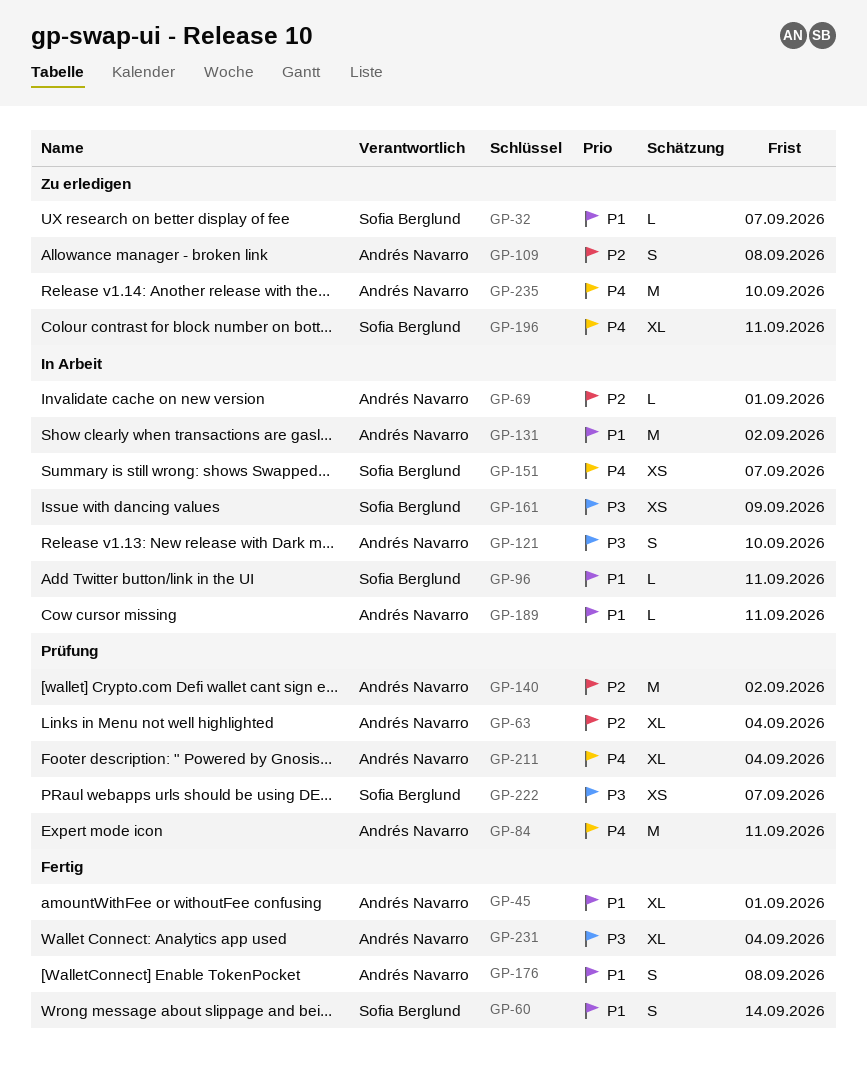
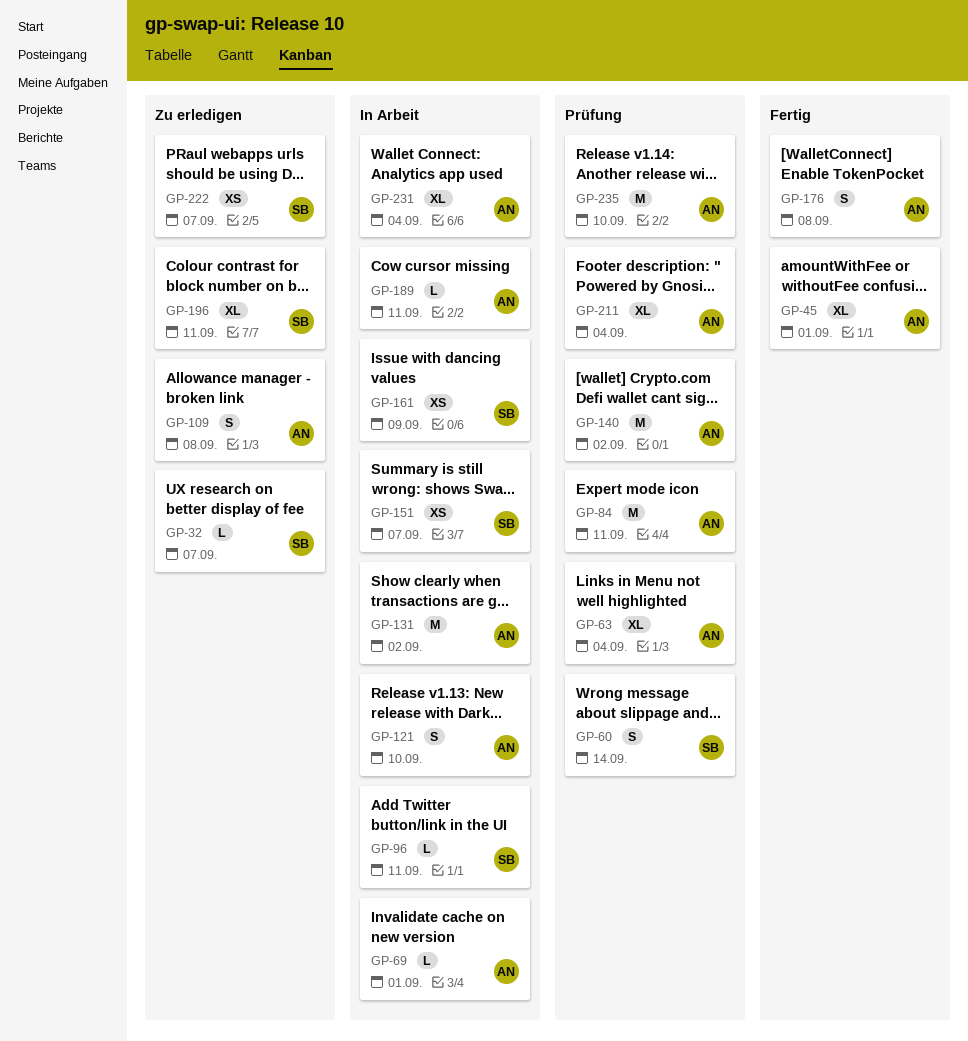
GP-60, status: Fertig -> Prüfung
GP-222, status: Prüfung -> Zu erledigen
GP-231, status: Fertig -> In Arbeit
GP-235, status: Zu erledigen -> Prüfung

